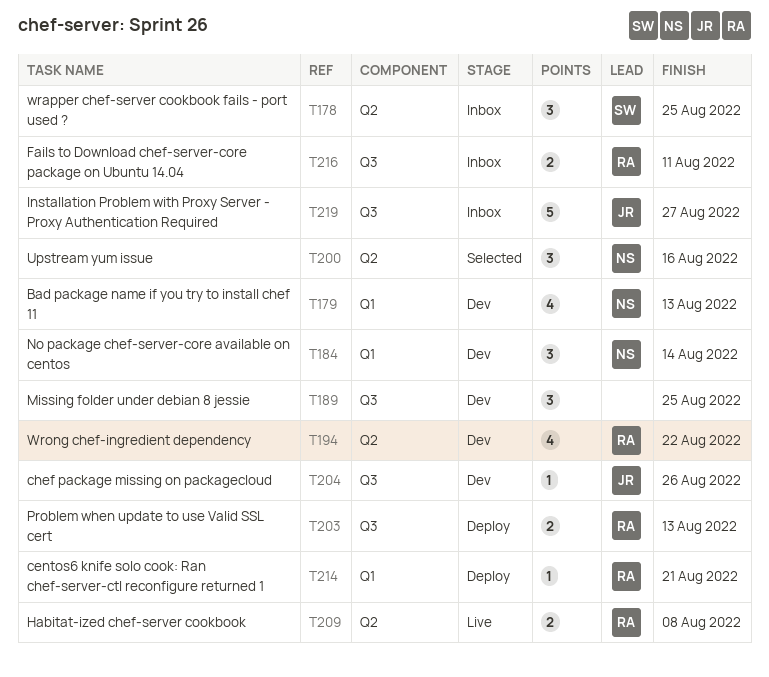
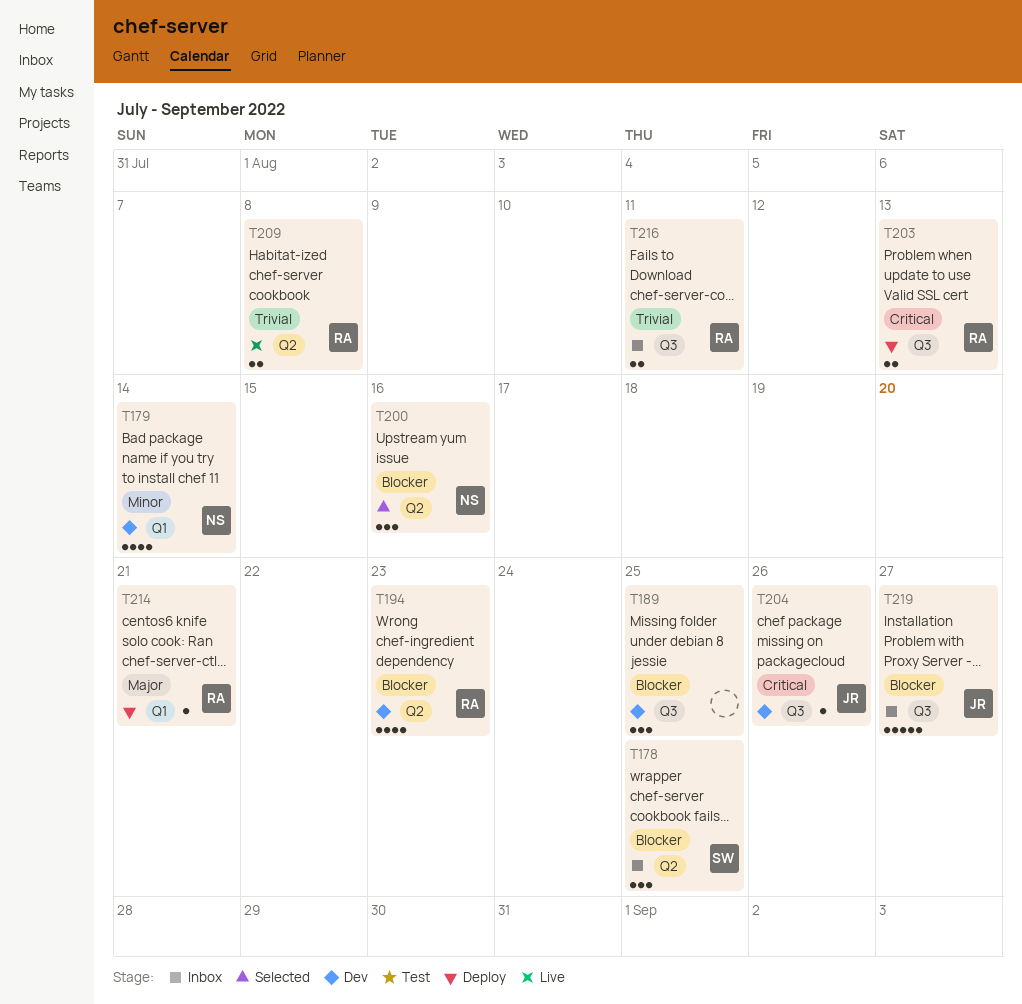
T179, due: Aug 13 -> Aug 14
T184: present -> none
T194, due: Aug 22 -> Aug 23

